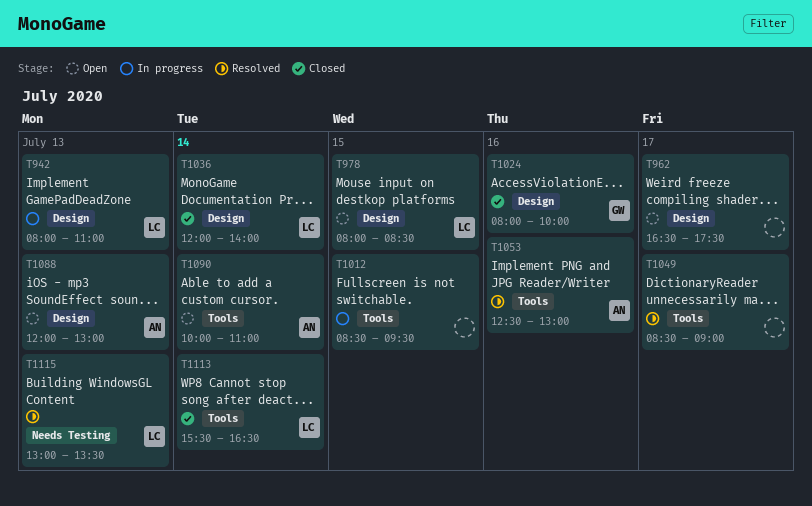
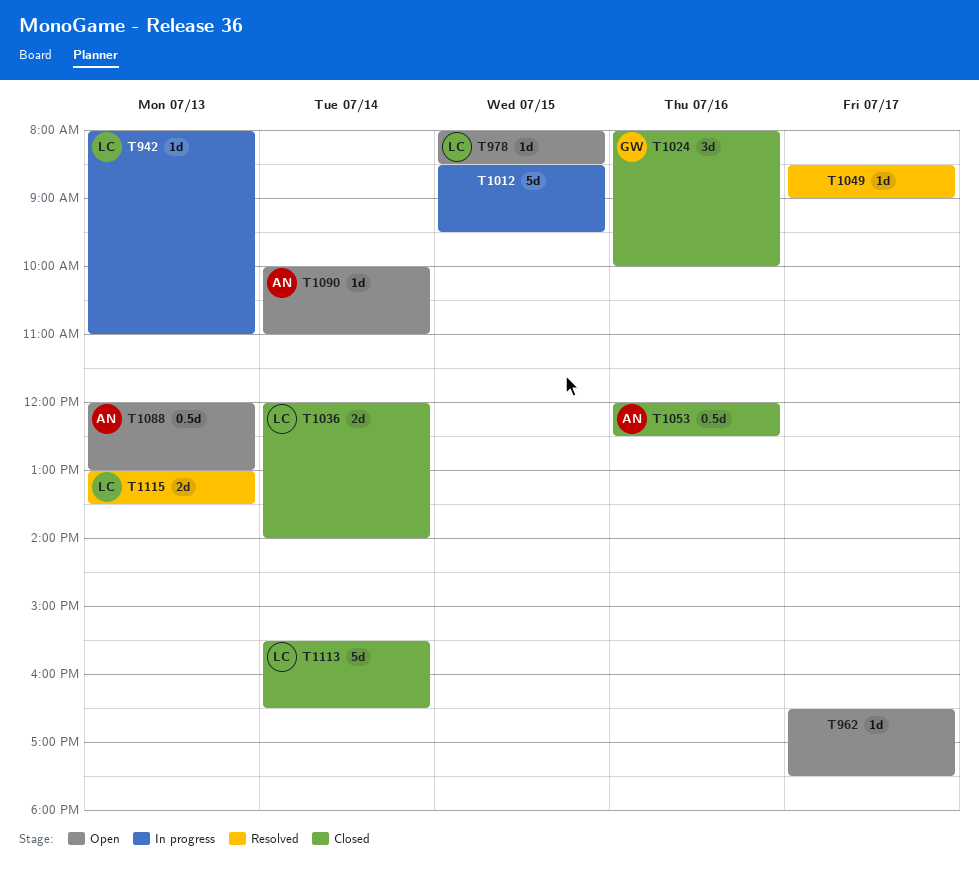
T1053, status: Resolved -> Closed
T1053, begins: 12:30 -> 12:00
T1053, ends: 13:00 -> 12:30

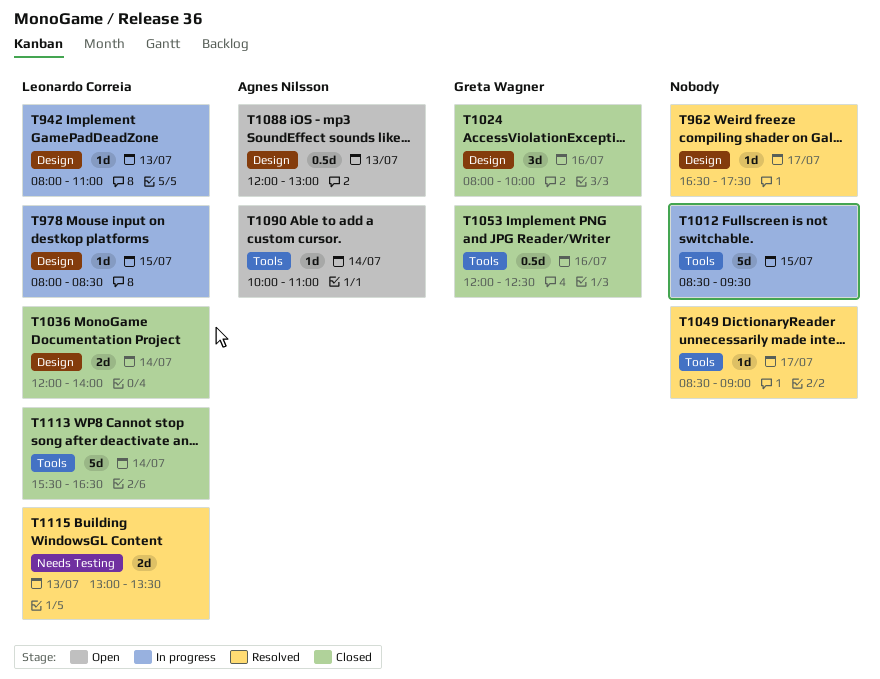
T962, status: Open -> Resolved
T978, status: Open -> In progress
T1053, owner: Agnes Nilsson -> Greta Wagner

